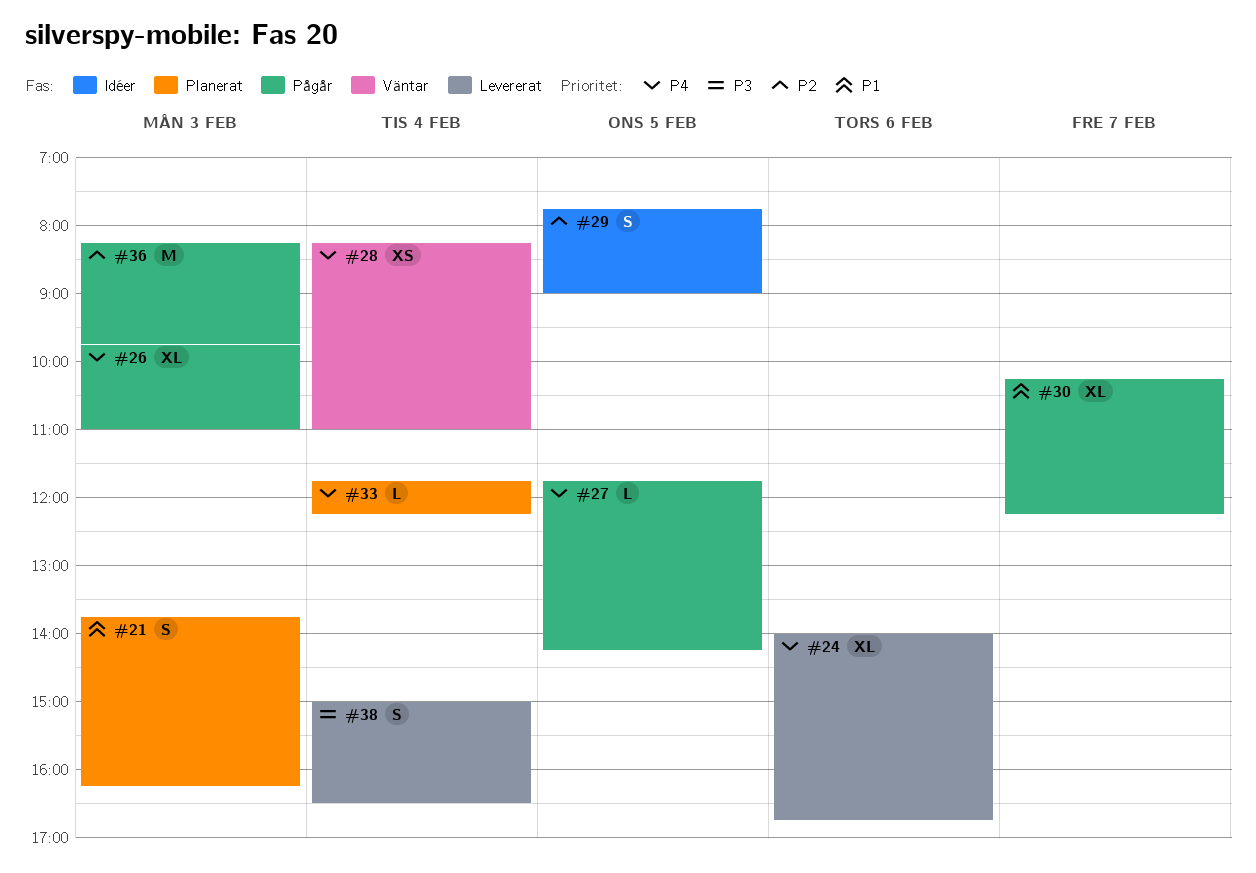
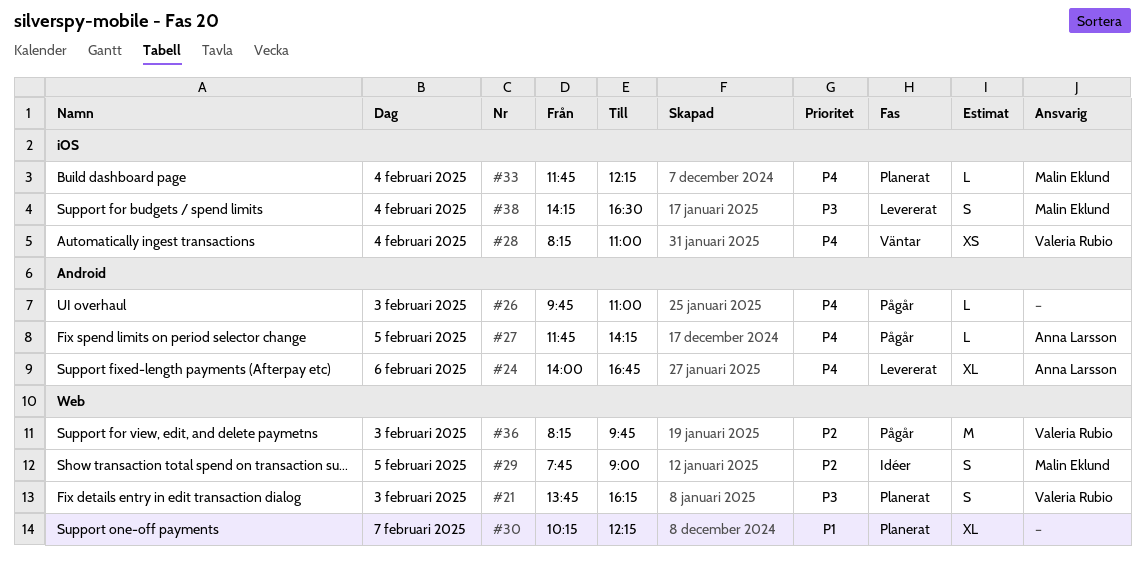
#21, priority: P1 -> P3
#26, estimate: XL -> L
#30, status: Pågår -> Planerat
#38, begins: 15:00 -> 14:15

